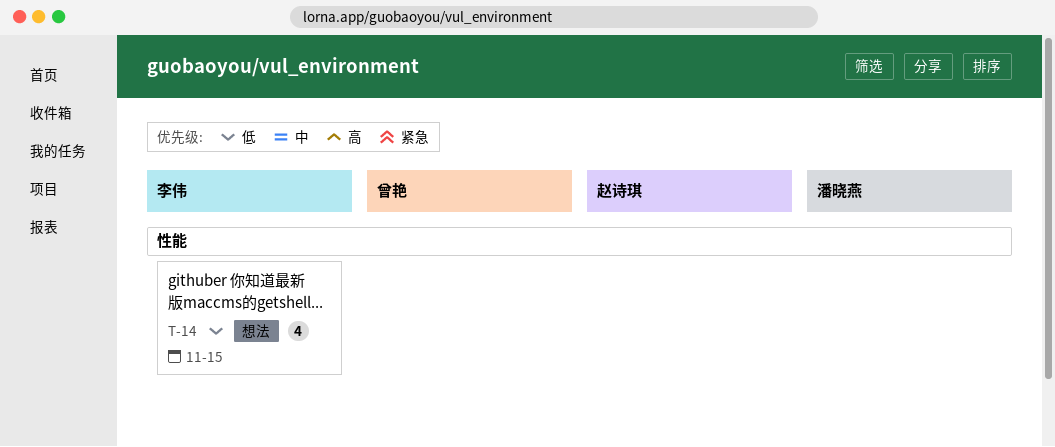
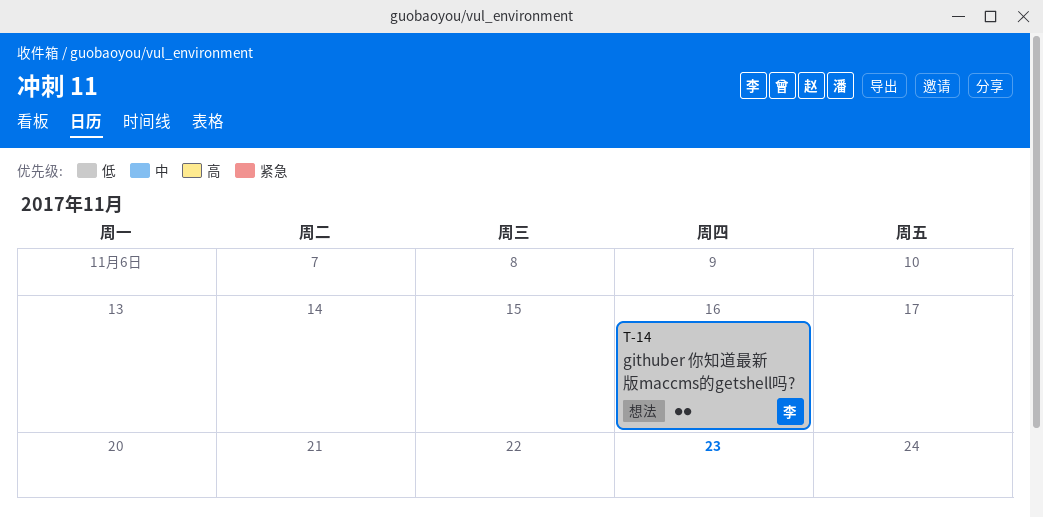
T-14, estimate: 4 -> 2
T-14, due: Nov 15 -> Nov 16

